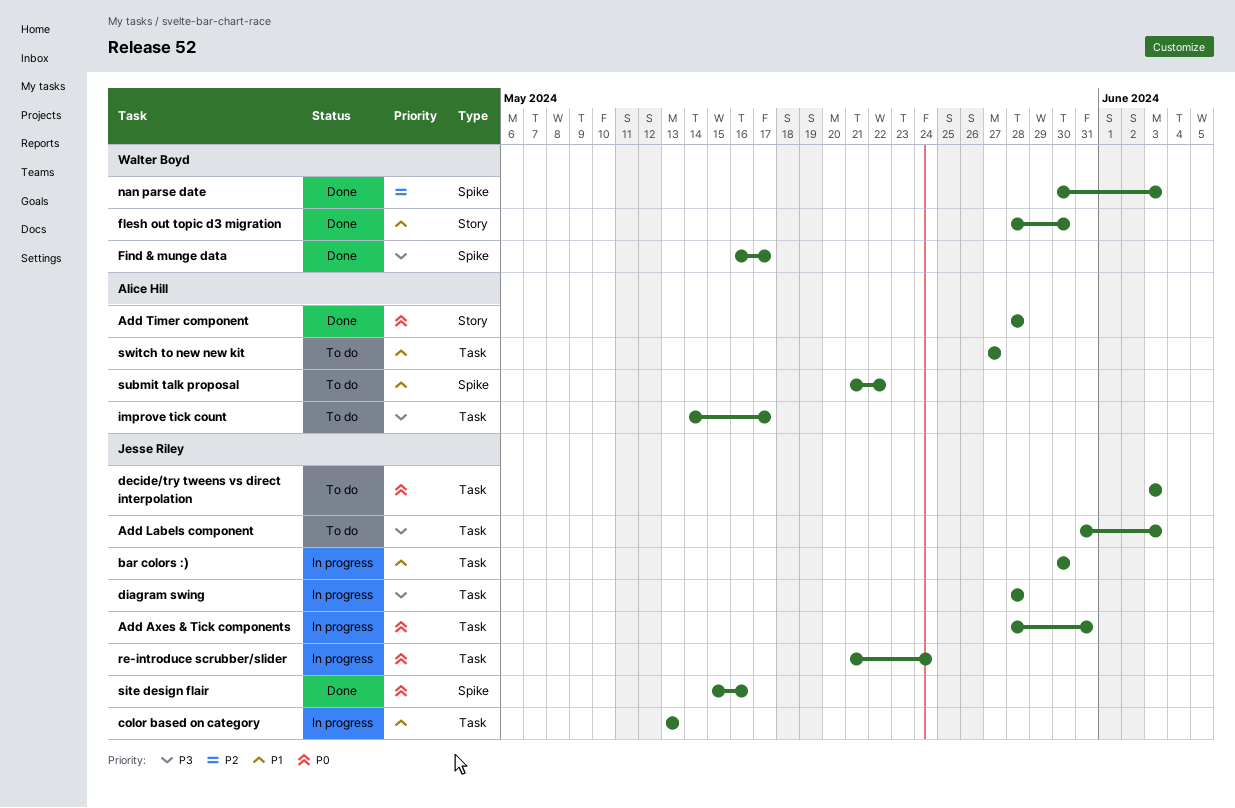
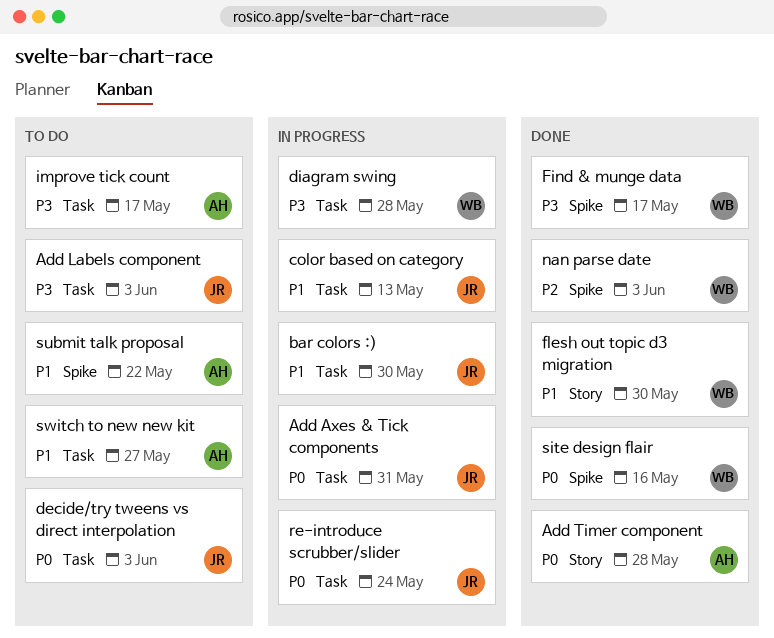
diagram swing, owner: Jesse Riley -> Walter Boyd
site design flair, owner: Jesse Riley -> Walter Boyd

